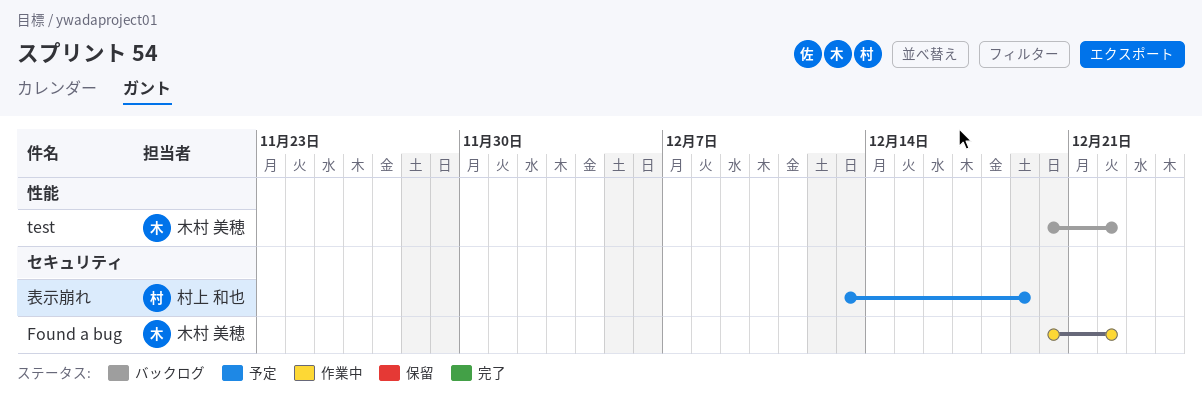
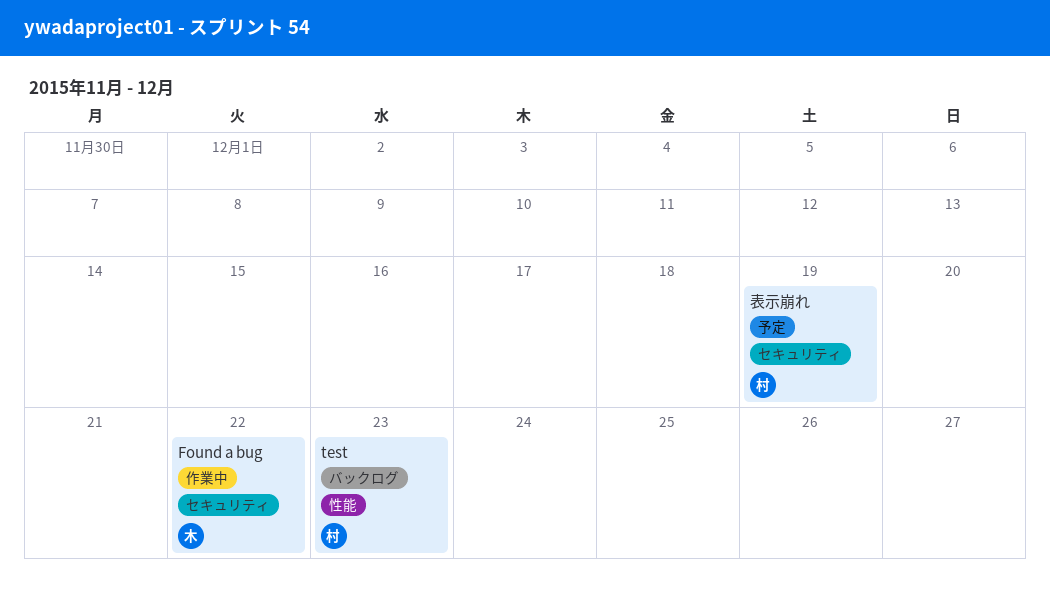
test, owner: 木村 美穂 -> 村上 和也
test, due: Dec 22 -> Dec 23

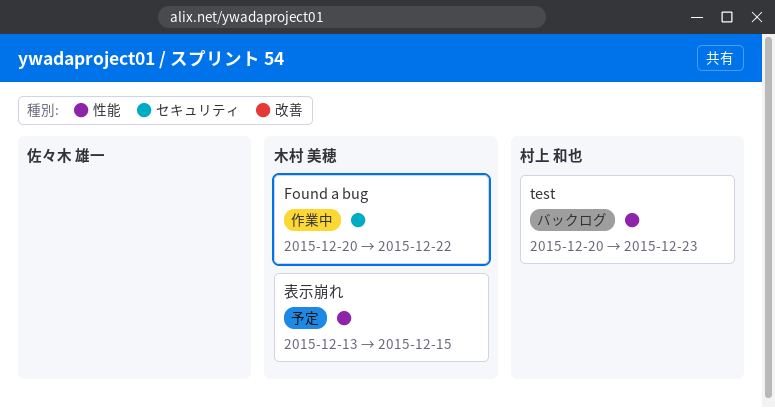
表示崩れ, owner: 村上 和也 -> 木村 美穂
表示崩れ, label: セキュリティ -> 性能
表示崩れ, due: Dec 19 -> Dec 15

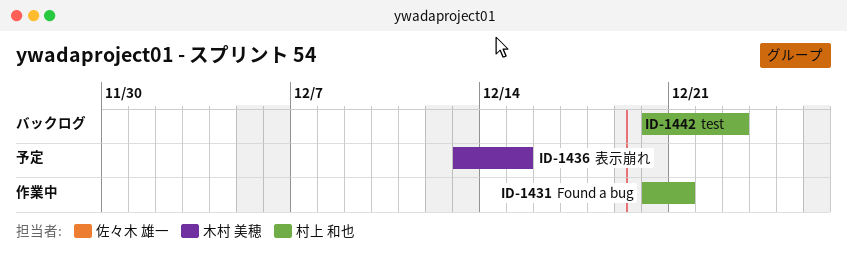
Found a bug, owner: 木村 美穂 -> 村上 和也
Found a bug, due: Dec 22 -> Dec 21

